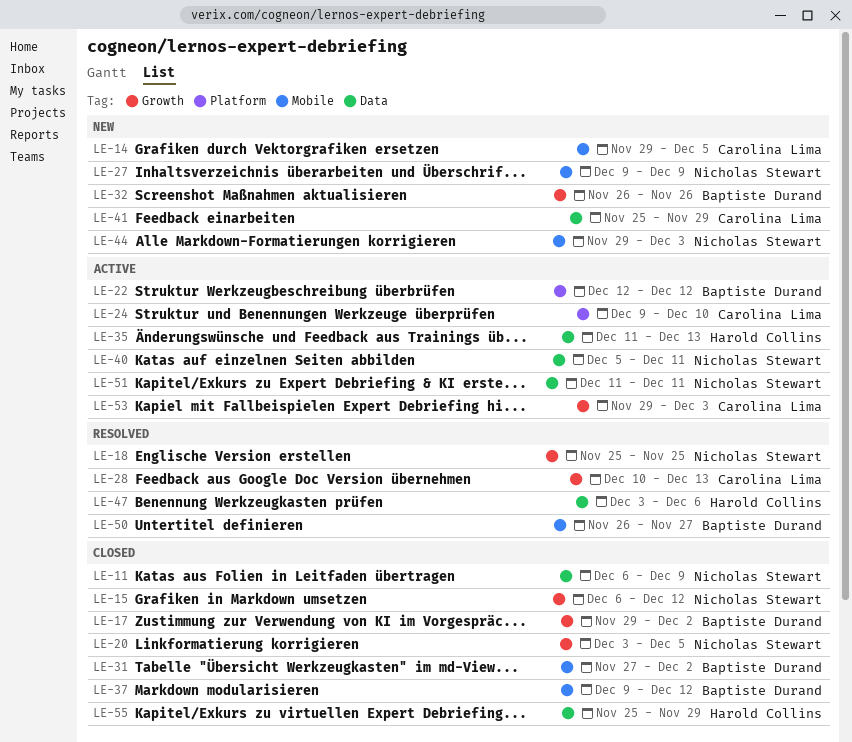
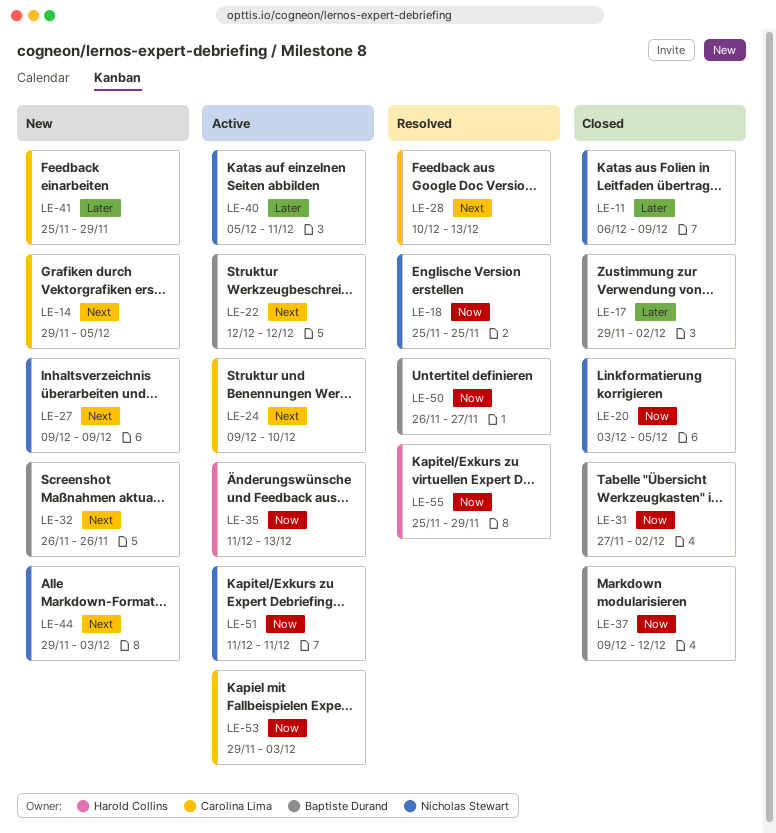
LE-15: present -> none
LE-47: present -> none
LE-55, status: Closed -> Resolved

